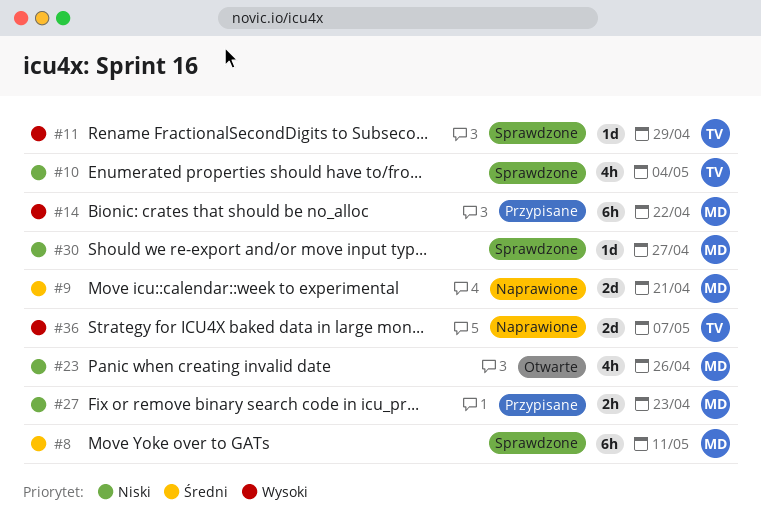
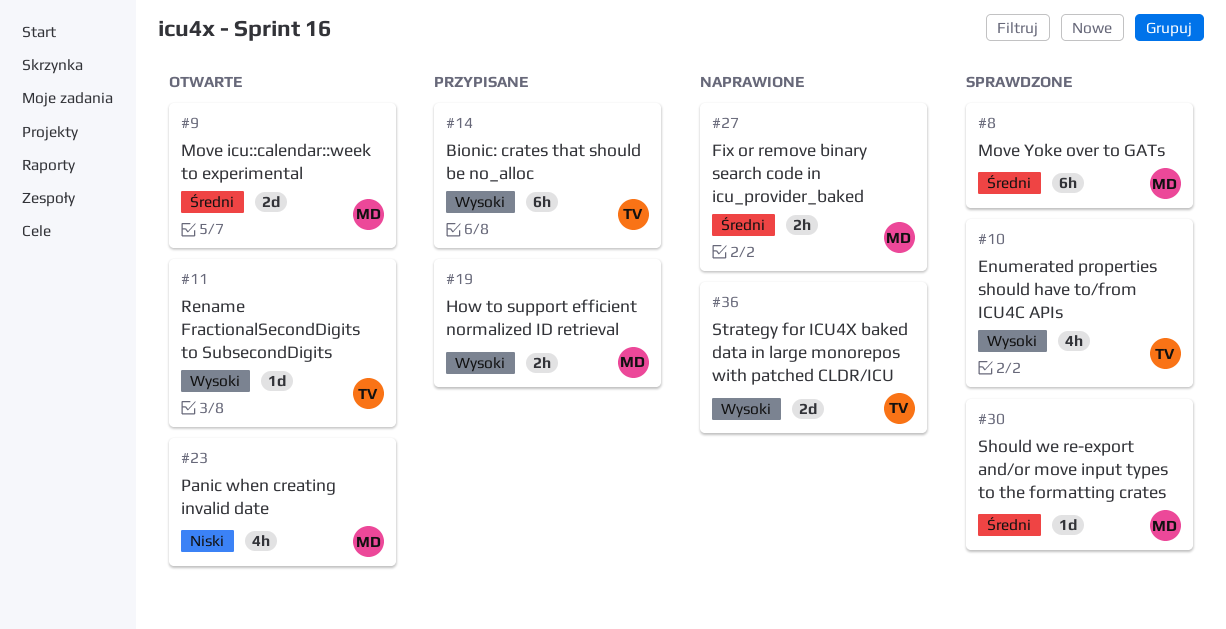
#9, status: Naprawione -> Otwarte
#10, priority: Niski -> Wysoki
#11, status: Sprawdzone -> Otwarte
#14, owner: MD -> TV
#19: none -> present
#27, status: Przypisane -> Naprawione
#27, priority: Niski -> Średni
#30, priority: Niski -> Średni

